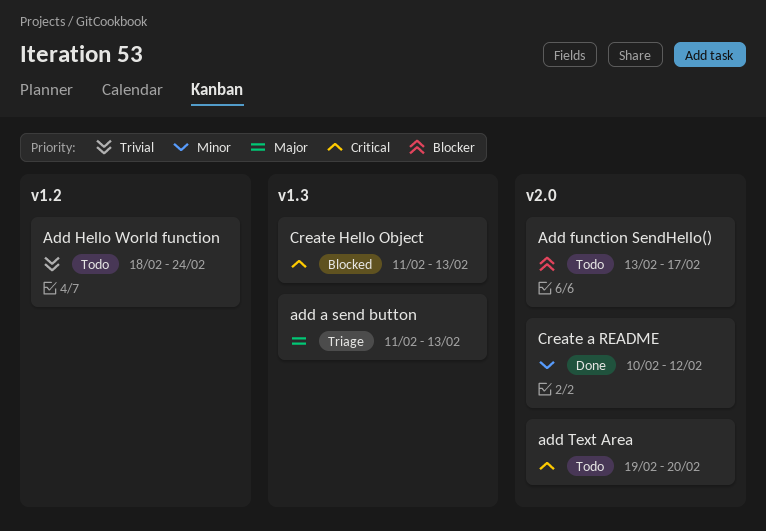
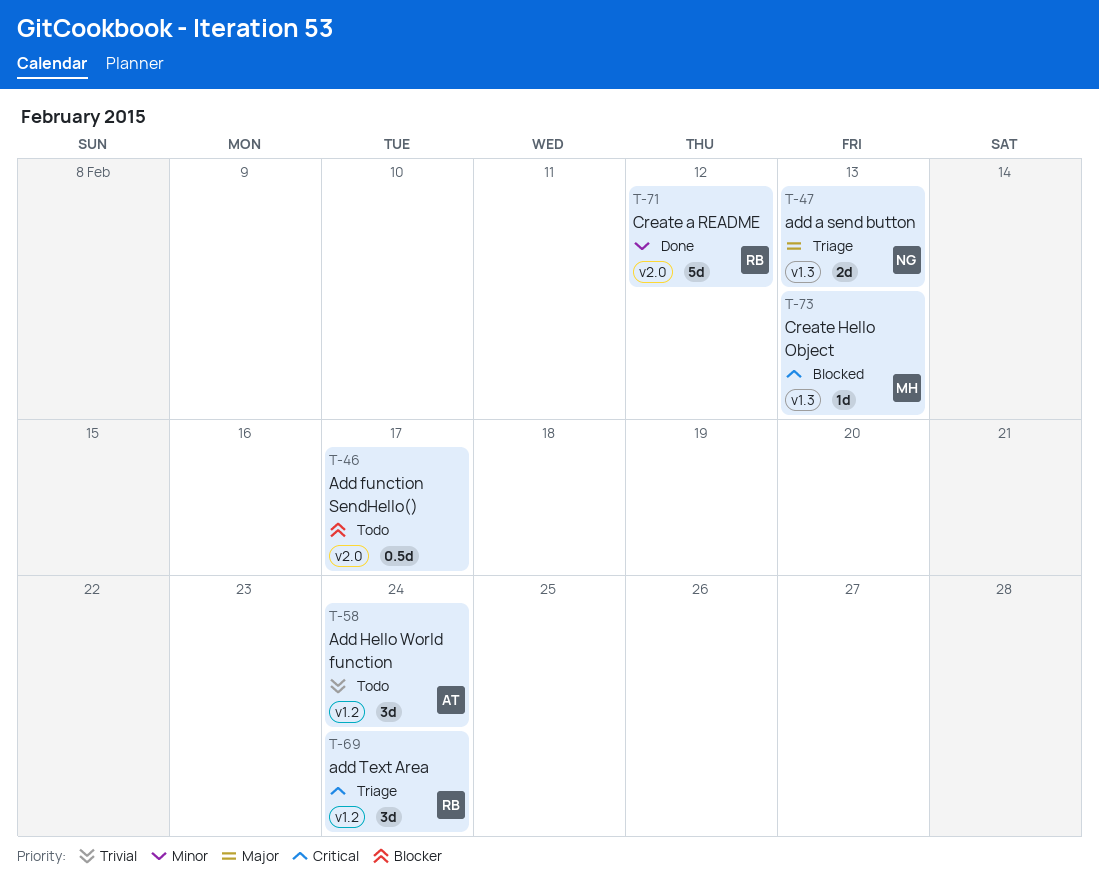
add Text Area, status: Todo -> Triage
add Text Area, label: v2.0 -> v1.2
add Text Area, due: Feb 20 -> Feb 24

